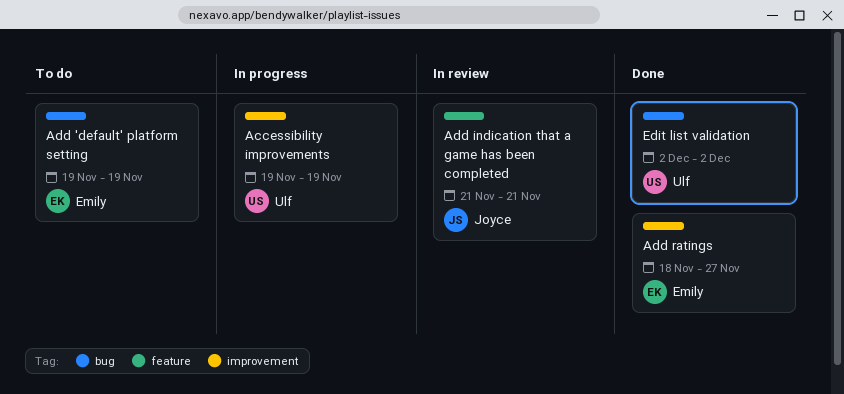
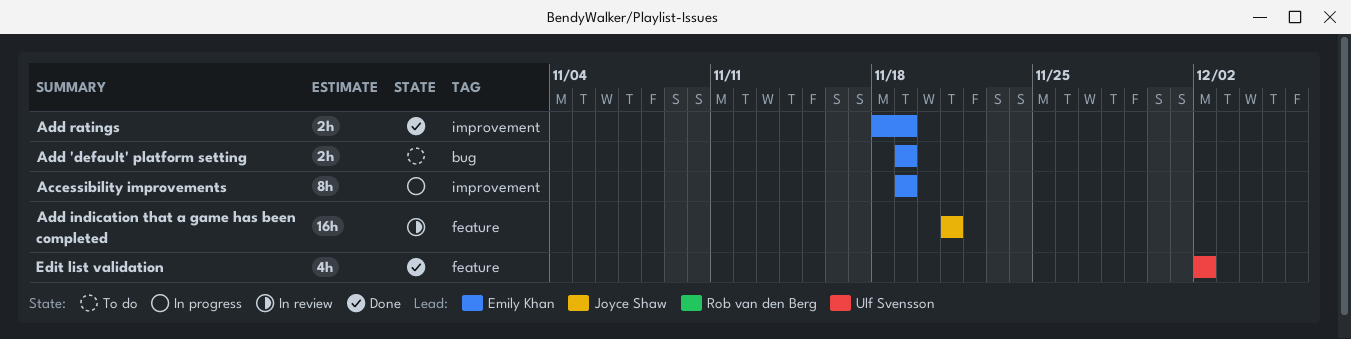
Accessibility improvements, owner: Ulf Svensson -> Emily Khan
Add ratings, due: Nov 27 -> Nov 19
Edit list validation, label: bug -> feature

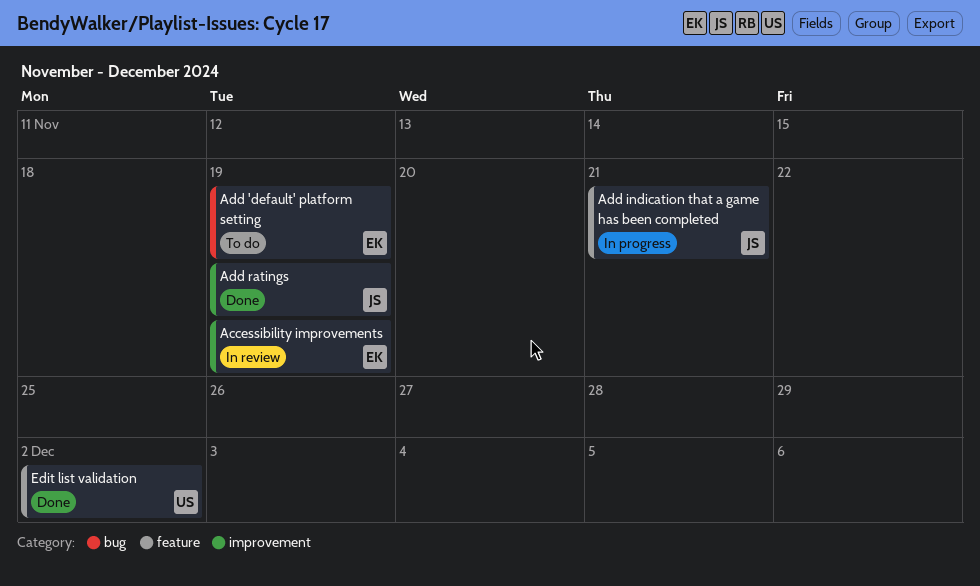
Accessibility improvements, status: In progress -> In review
Add indication that a game has been completed, status: In review -> In progress
Add ratings, owner: Emily Khan -> Joyce Shaw

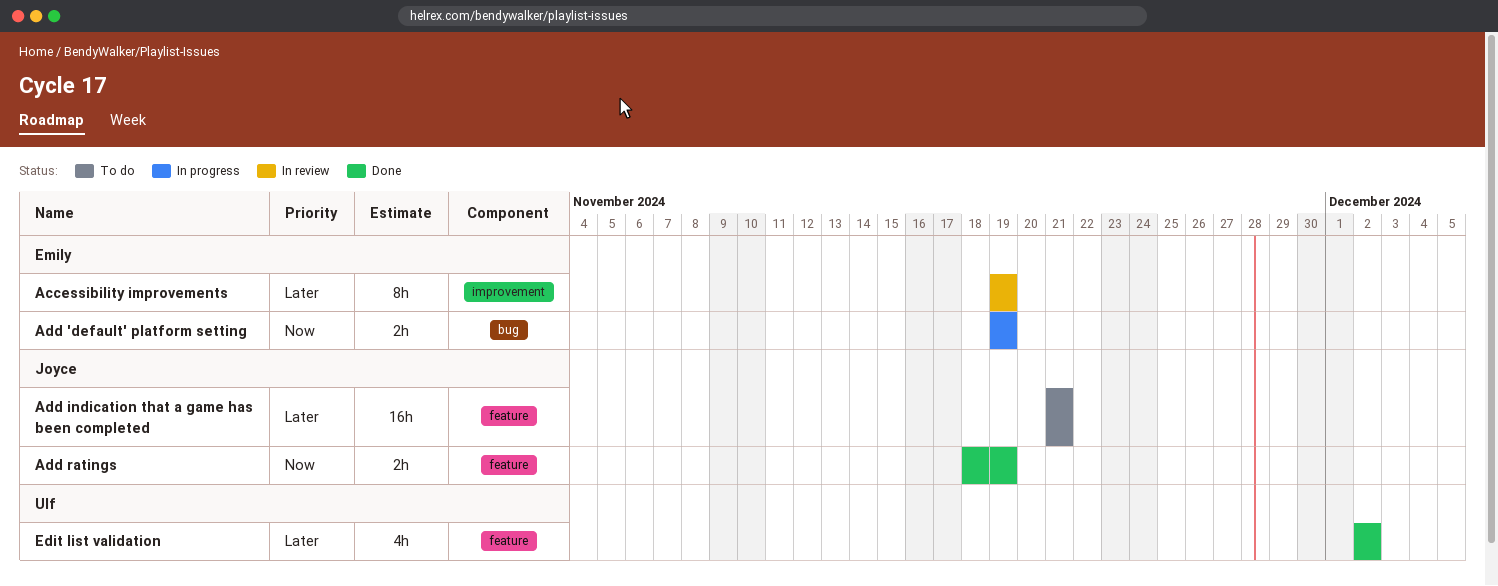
Add 'default' platform setting, status: To do -> In progress
Add indication that a game has been completed, status: In progress -> To do
Add ratings, label: improvement -> feature

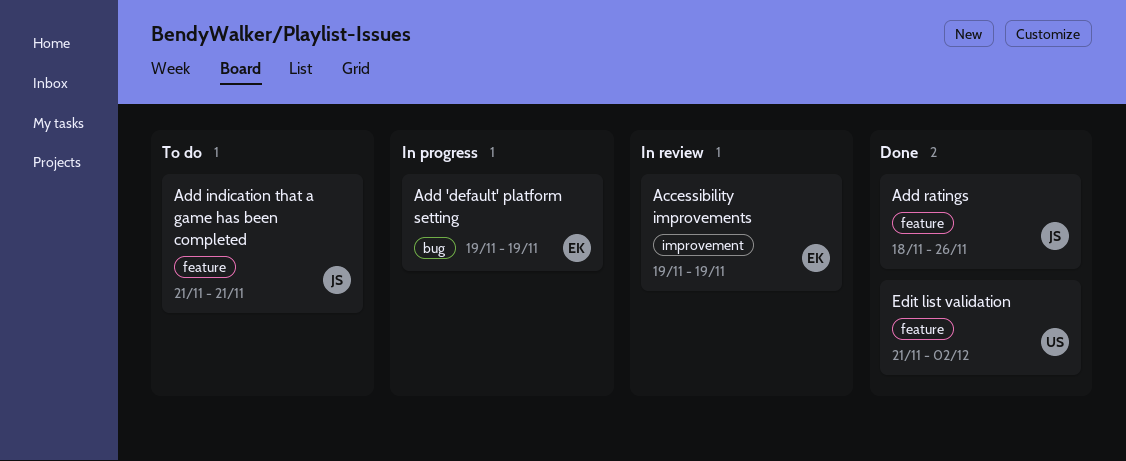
Add ratings, due: Nov 19 -> Nov 26
Edit list validation, start: Dec 2 -> Nov 21

